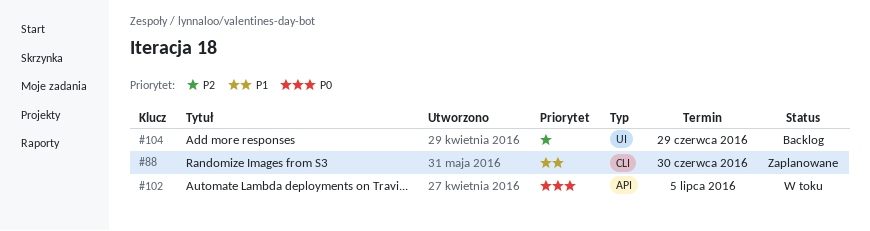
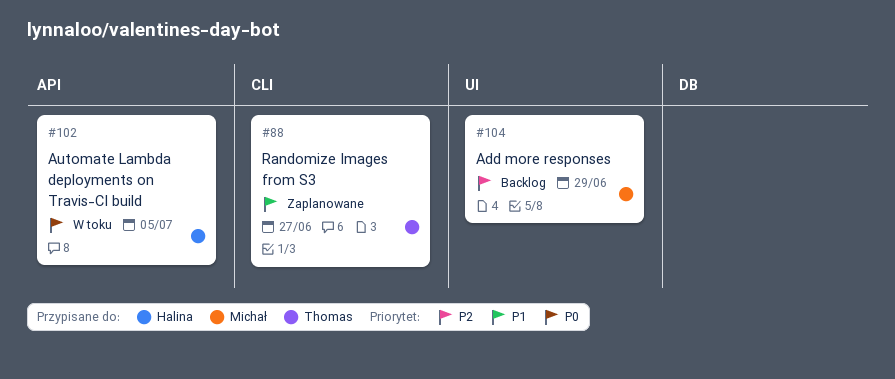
#88, due: Jun 30 -> Jun 27

